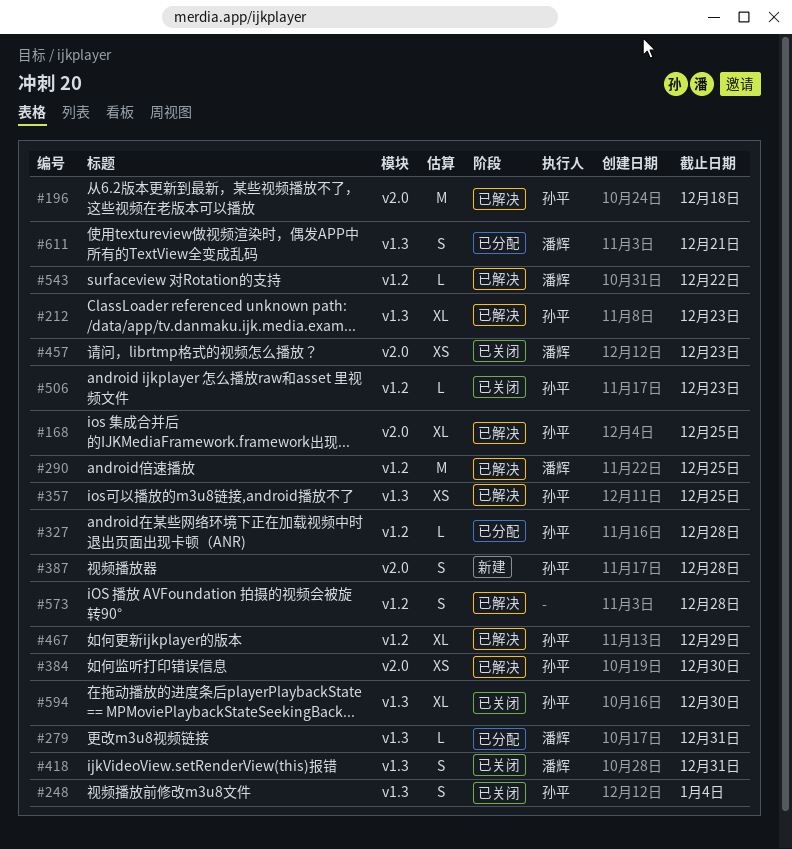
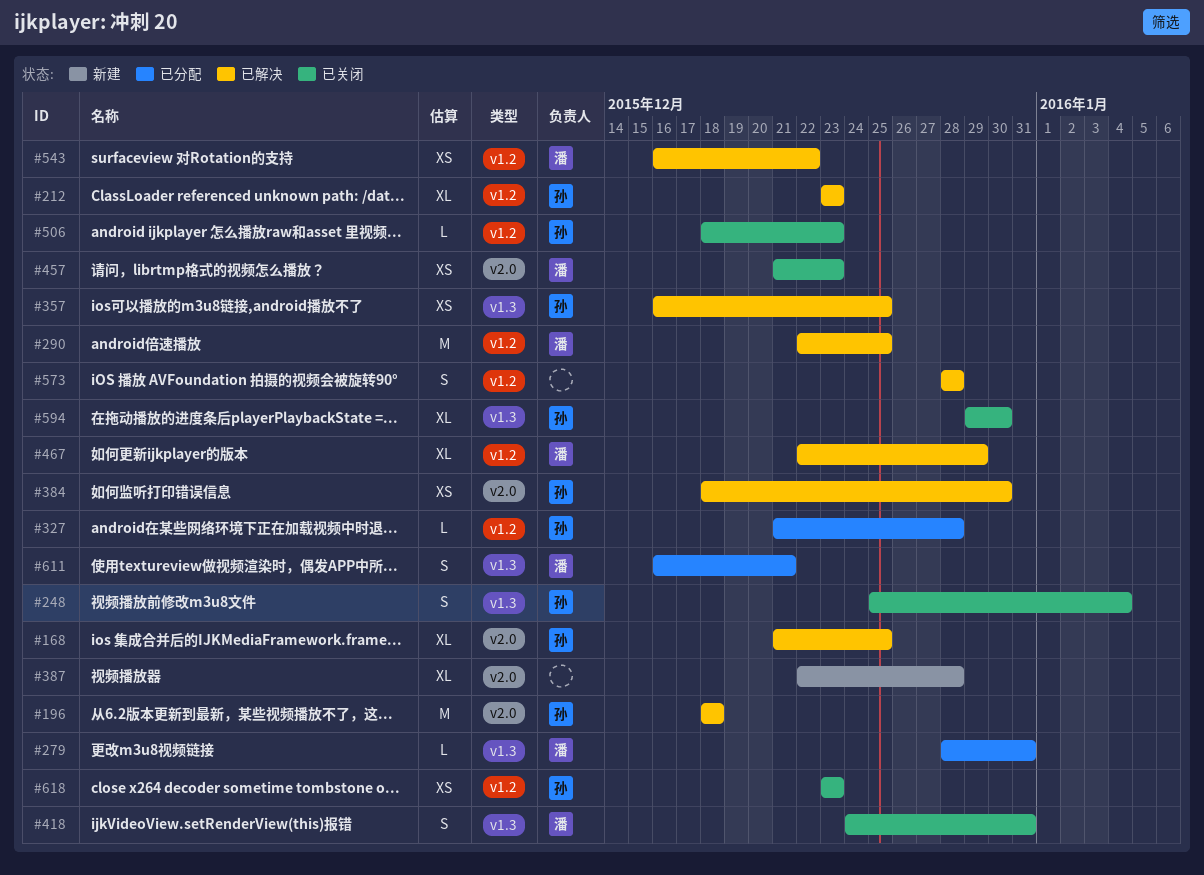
#212, label: v1.3 -> v1.2
#387, owner: 孙平 -> none
#387, estimate: S -> XL
#467, owner: 孙平 -> 潘辉
#543, estimate: L -> XS
#618: none -> present

